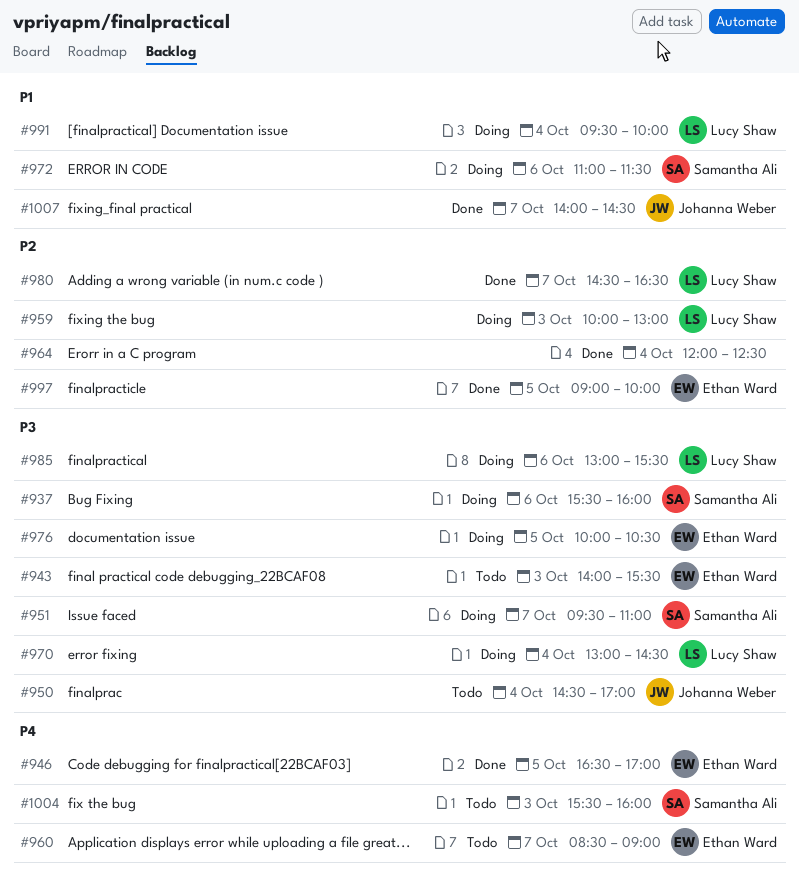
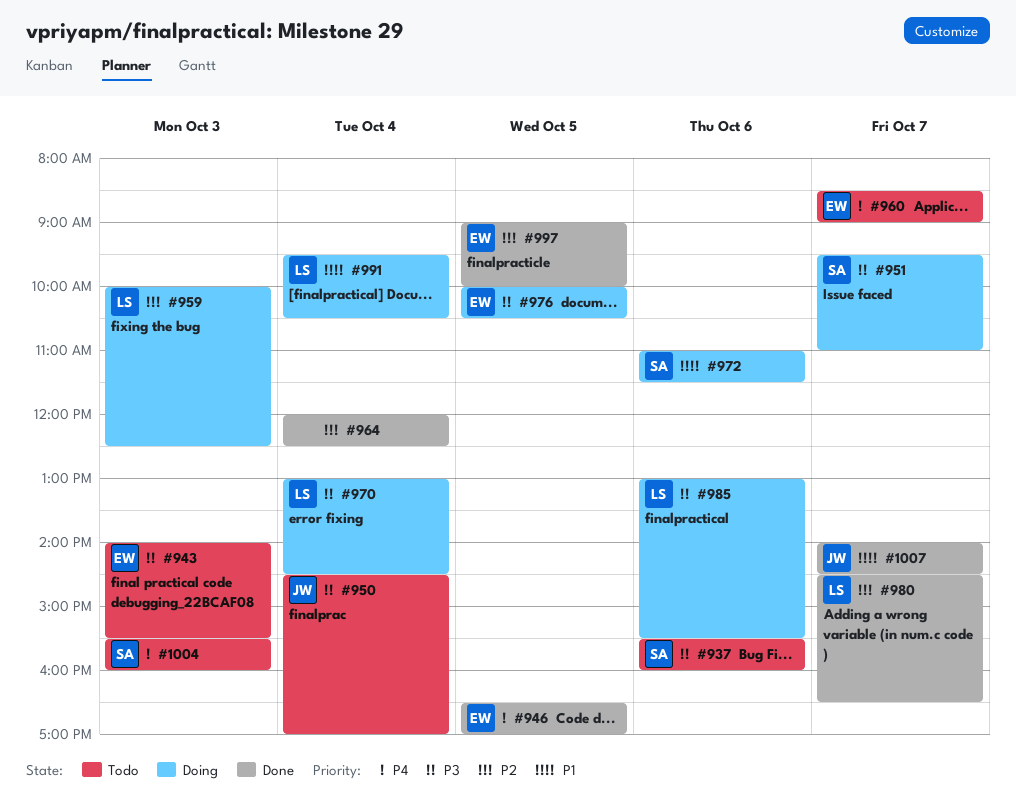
#937, status: Doing -> Todo
#959, ends: 13:00 -> 12:30
#991, ends: 10:00 -> 10:30

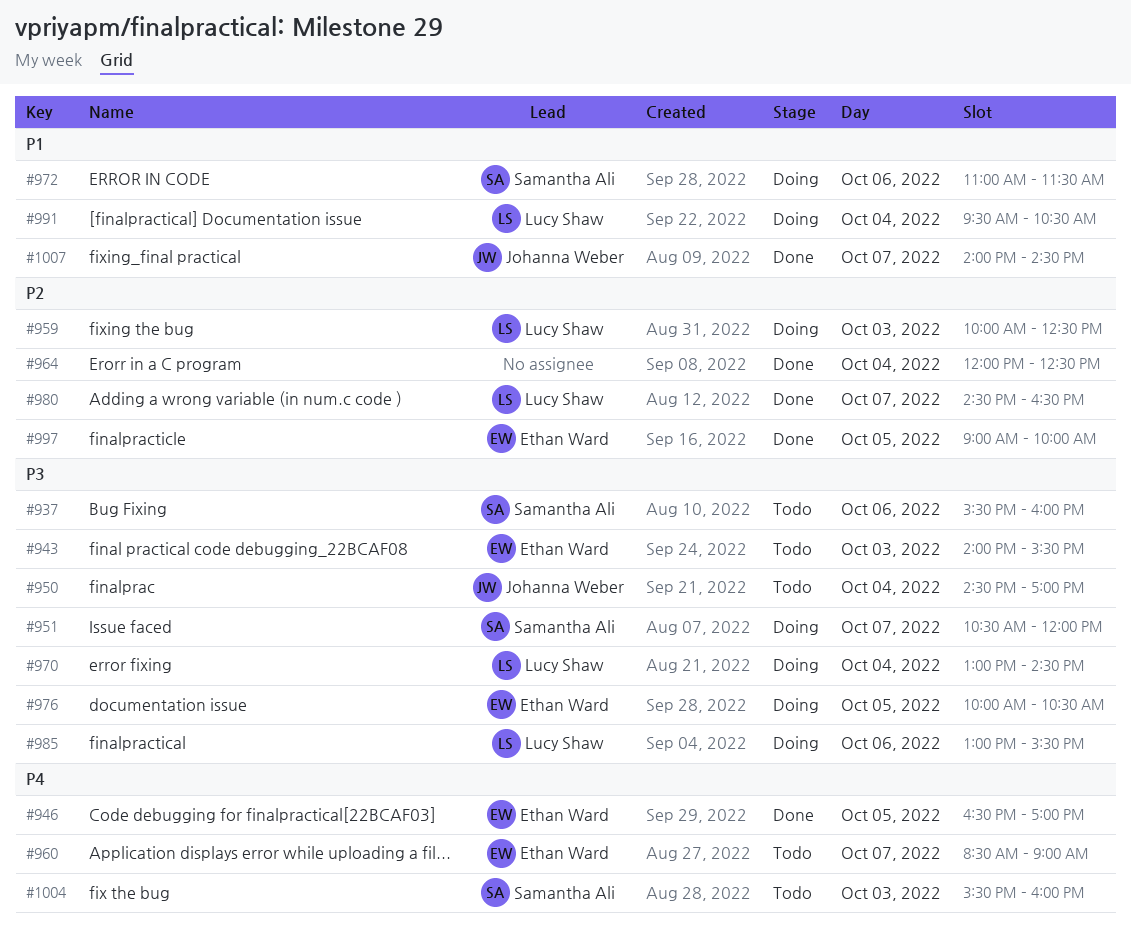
#951, begins: 09:30 -> 10:30
#951, ends: 11:00 -> 12:00

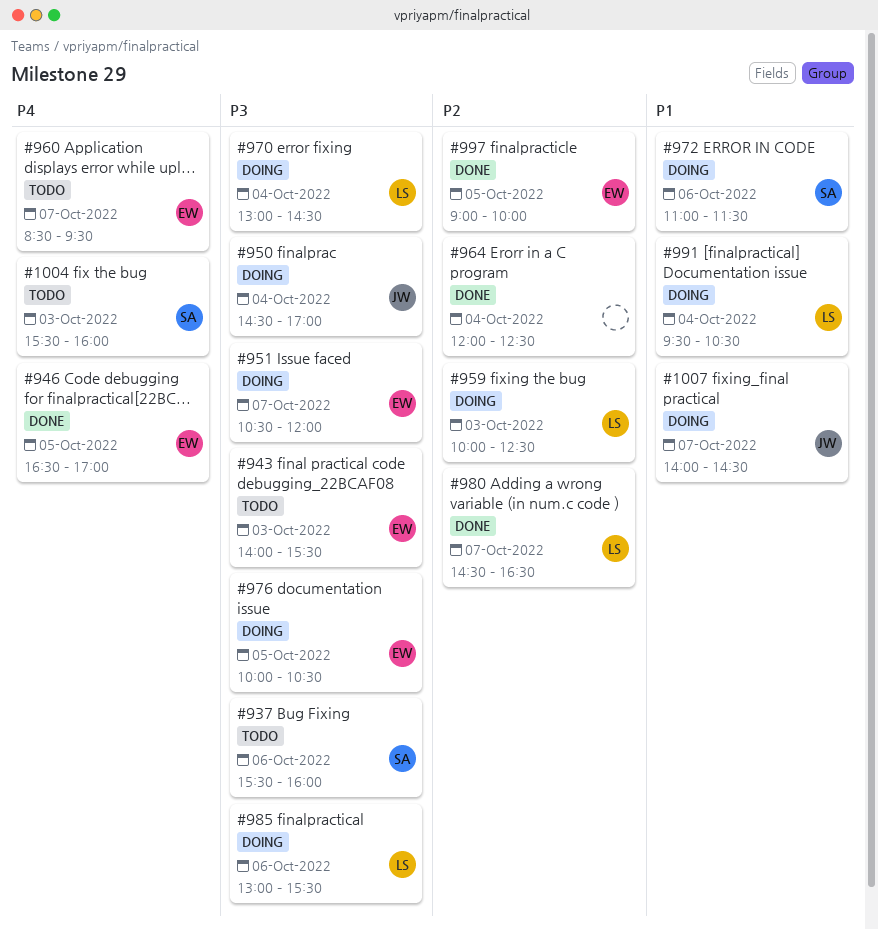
#950, status: Todo -> Doing
#951, owner: Samantha Ali -> Ethan Ward
#960, ends: 09:00 -> 09:30
#1007, status: Done -> Doing

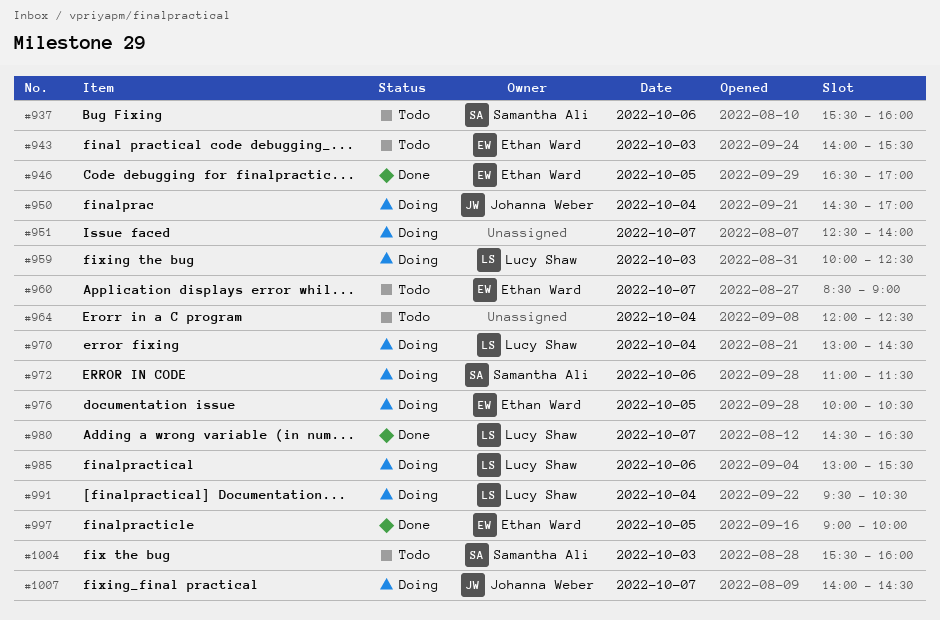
#951, owner: Ethan Ward -> none
#951, begins: 10:30 -> 12:30
#951, ends: 12:00 -> 14:00
#960, ends: 09:30 -> 09:00
#964, status: Done -> Todo

